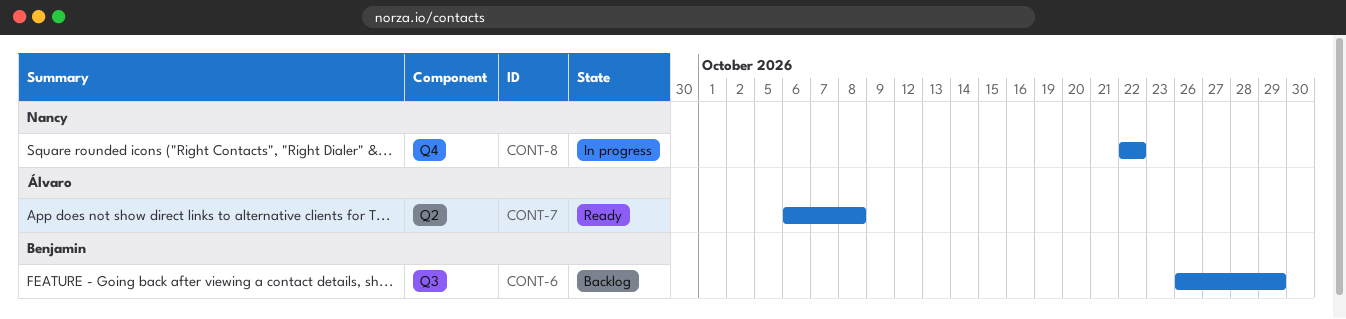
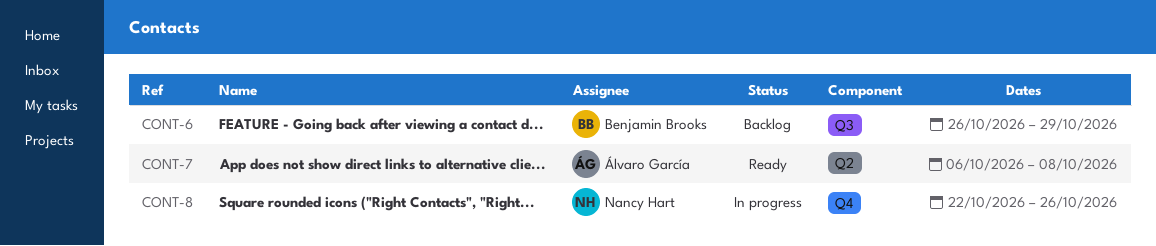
CONT-8, due: Oct 22 -> Oct 26

